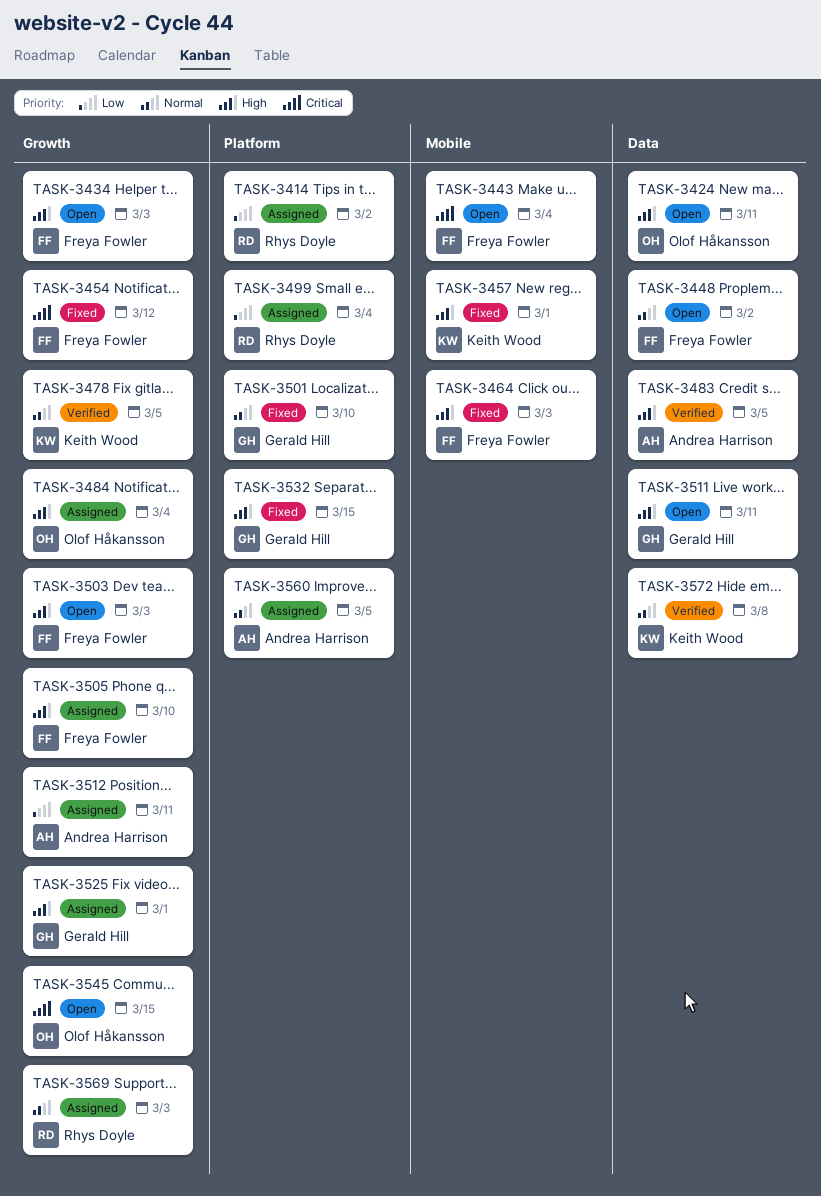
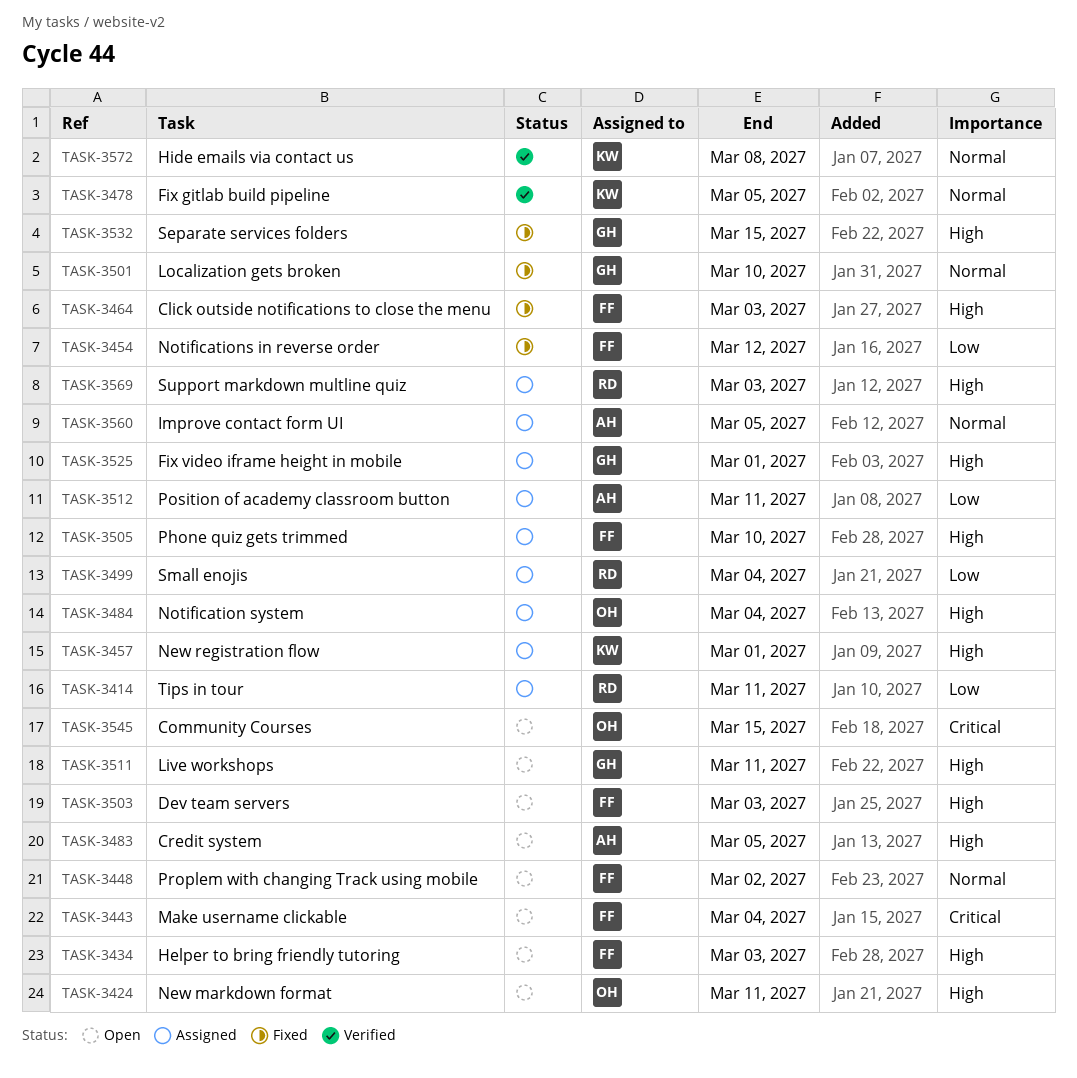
TASK-3414, due: Mar 2 -> Mar 11
TASK-3454, priority: Critical -> Low
TASK-3457, status: Fixed -> Assigned
TASK-3483, status: Verified -> Open
TASK-3569, priority: Normal -> High

